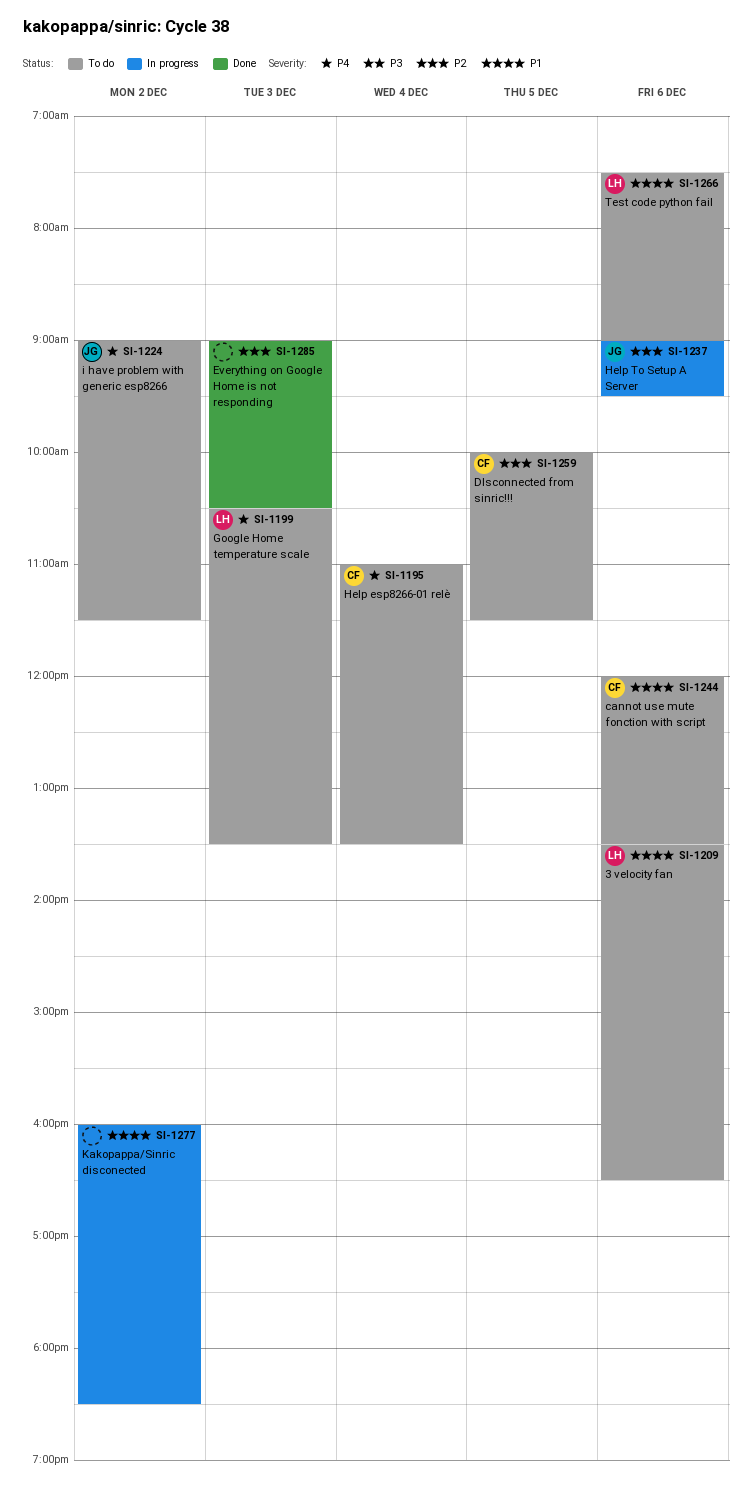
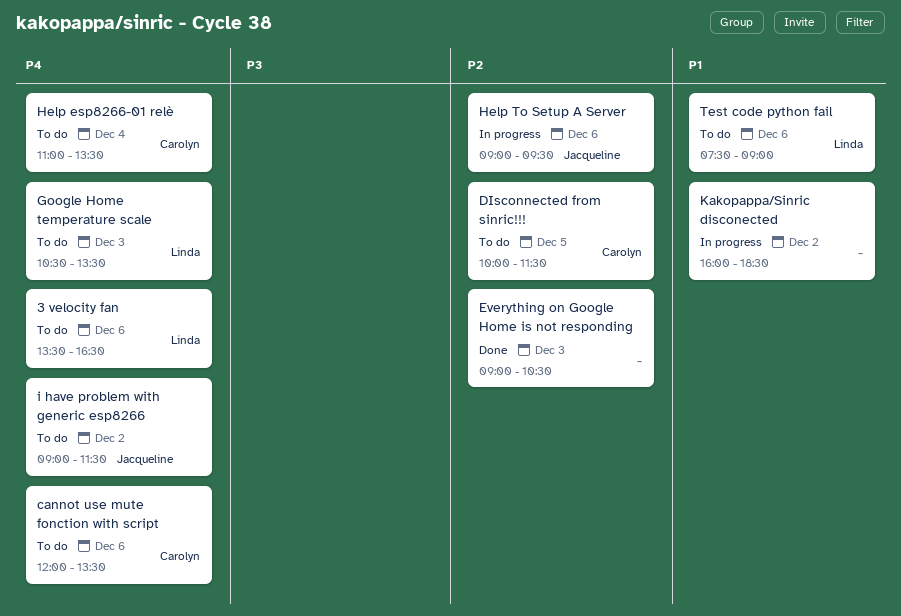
3 velocity fan, priority: P1 -> P4
cannot use mute fonction with script, priority: P1 -> P4

